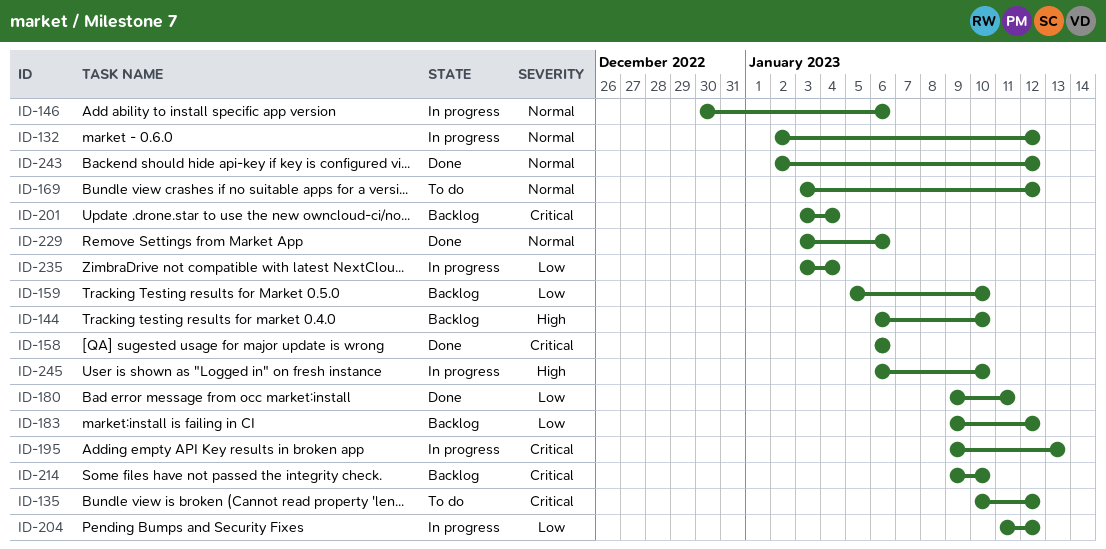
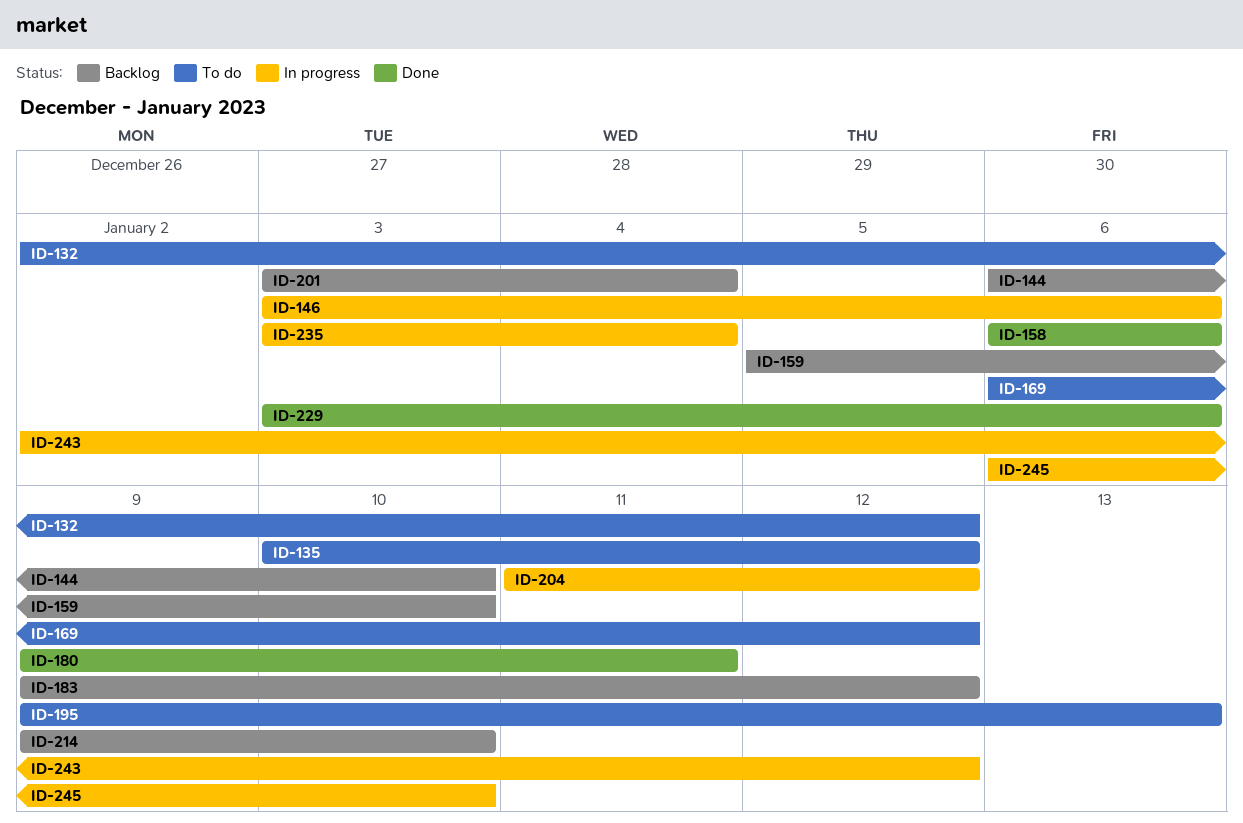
ID-132, status: In progress -> To do
ID-146, start: Dec 30 -> Jan 3
ID-169, start: Jan 3 -> Jan 6
ID-195, status: In progress -> To do
ID-243, status: Done -> In progress

